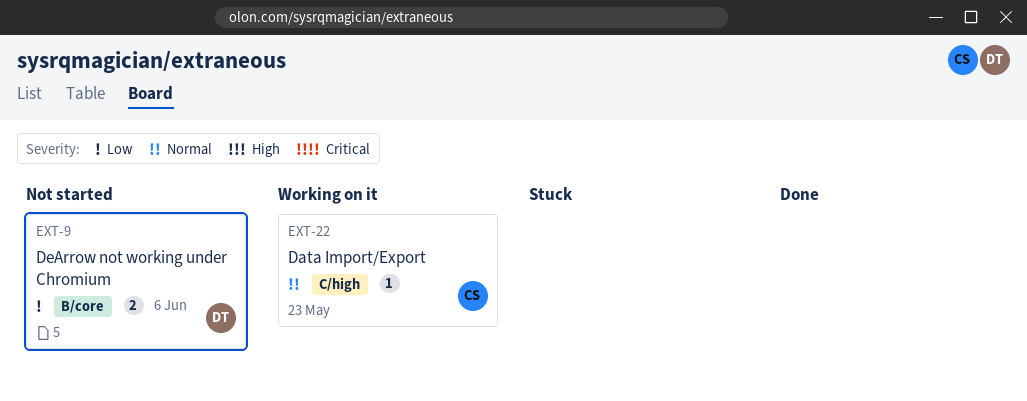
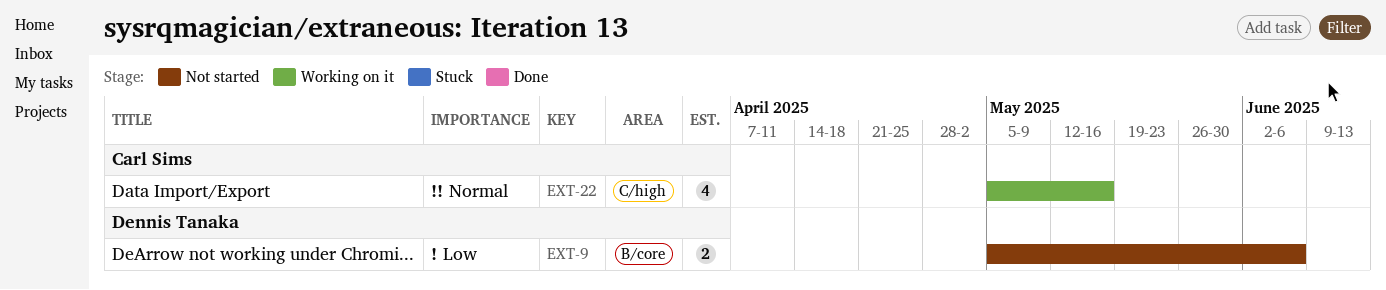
EXT-22, estimate: 1 -> 4
EXT-22, due: May 23 -> May 16

